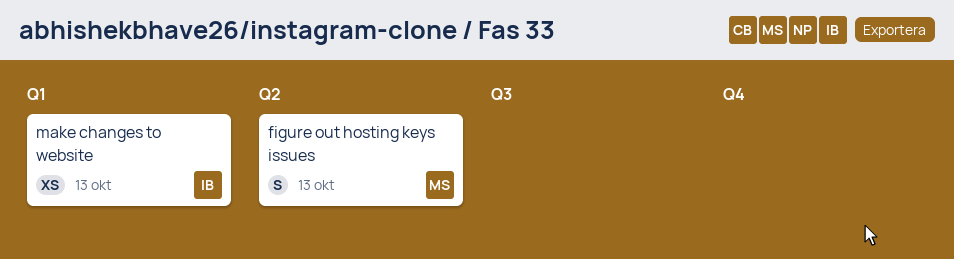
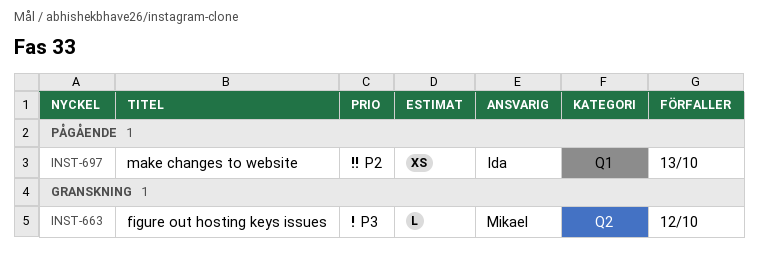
figure out hosting keys issues, estimate: S -> L
figure out hosting keys issues, due: Oct 13 -> Oct 12

